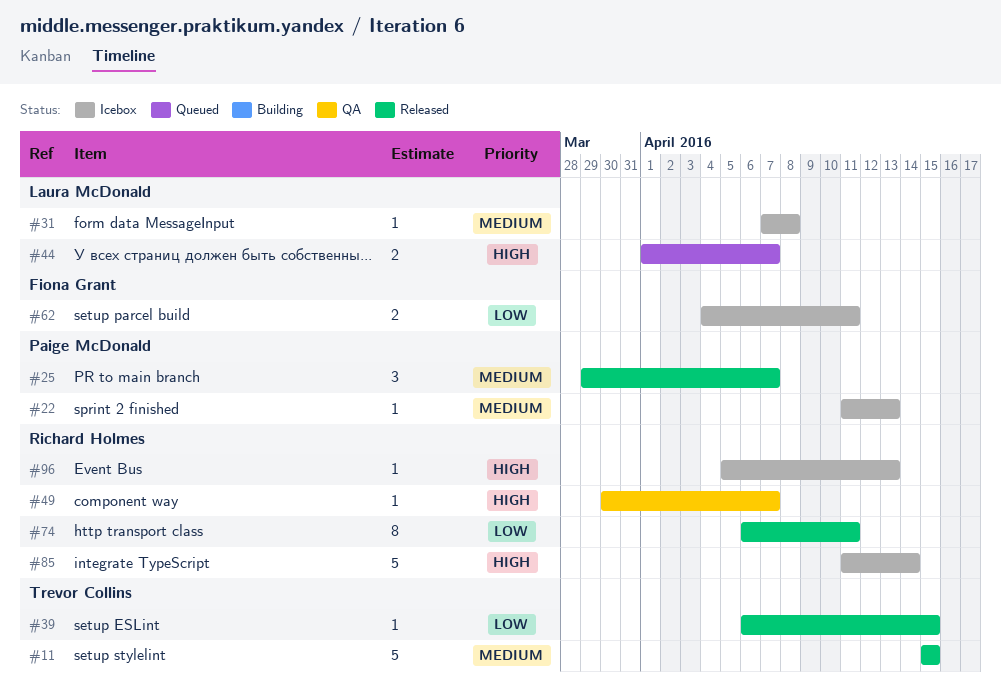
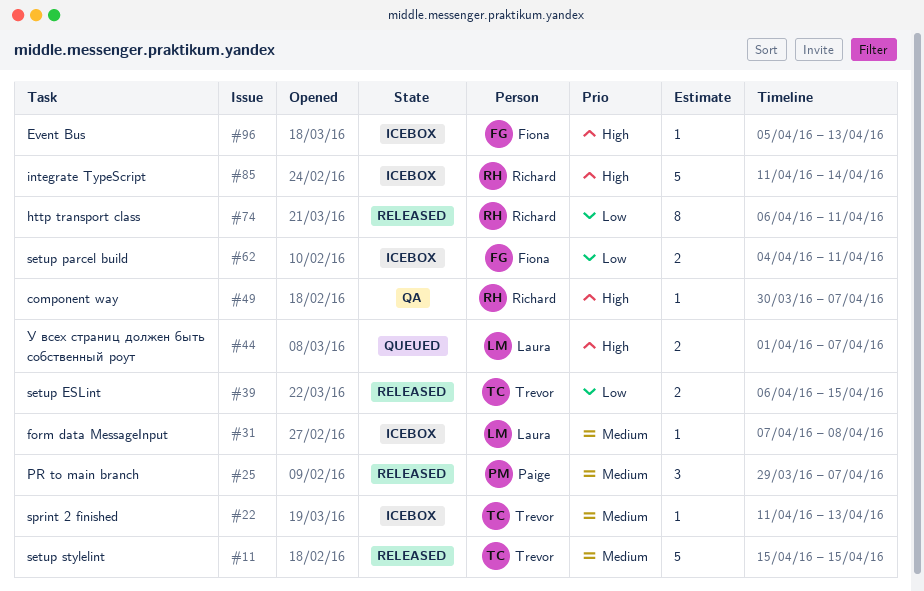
#22, owner: Paige McDonald -> Trevor Collins
#39, estimate: 1 -> 2
#96, owner: Richard Holmes -> Fiona Grant

